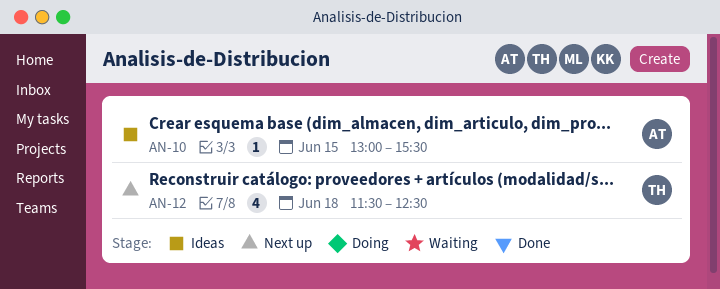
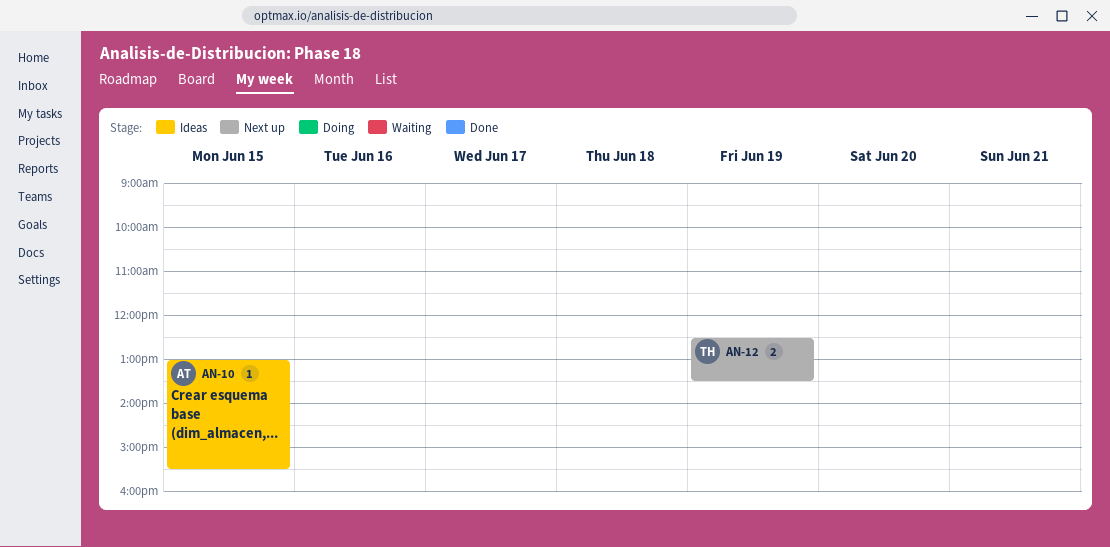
AN-12, estimate: 4 -> 2
AN-12, day: Jun 18 -> Jun 19
AN-12, begins: 11:30 -> 12:30
AN-12, ends: 12:30 -> 13:30

